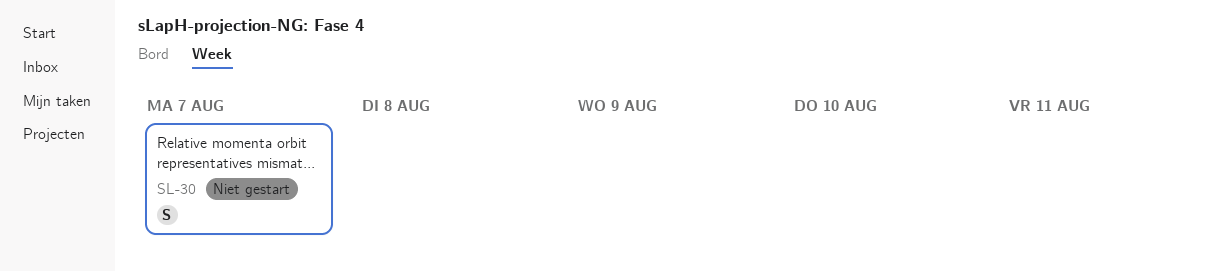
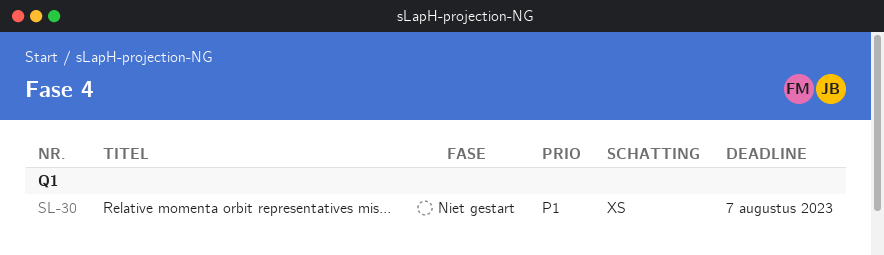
SL-30, estimate: S -> XS

